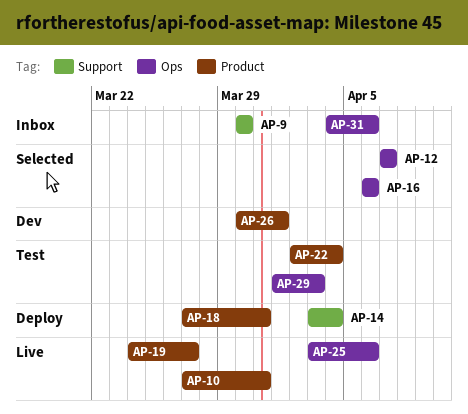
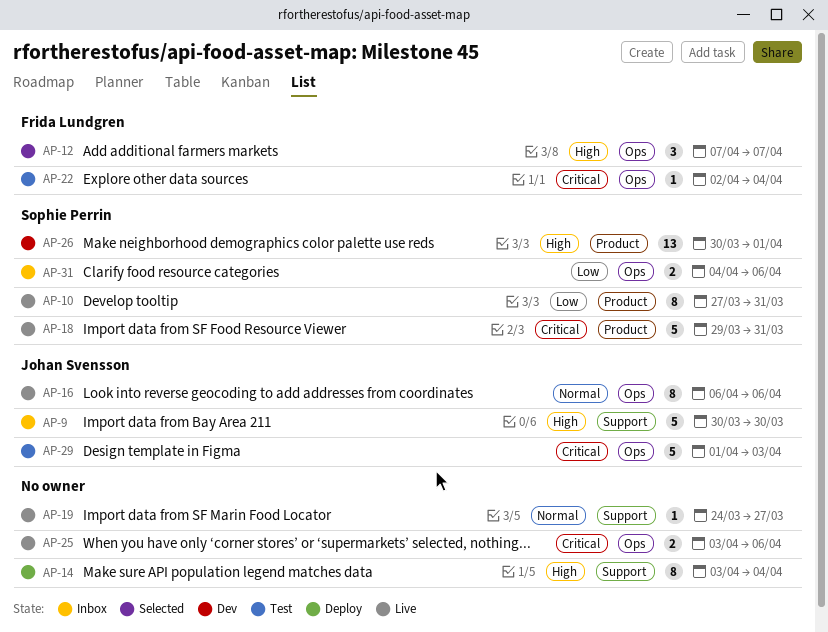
AP-16, status: Selected -> Live
AP-18, status: Deploy -> Live
AP-18, start: Mar 27 -> Mar 29
AP-19, label: Product -> Support
AP-22, label: Product -> Ops

